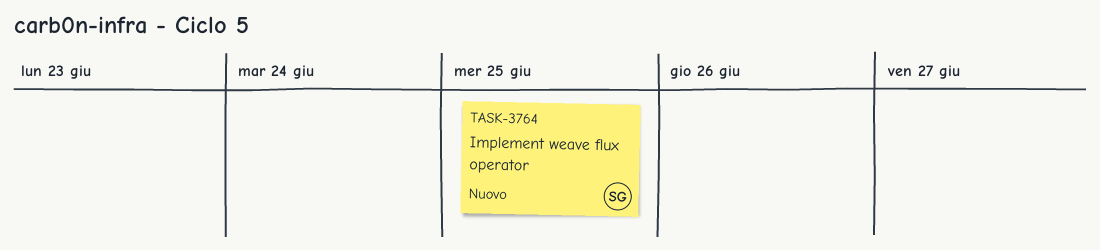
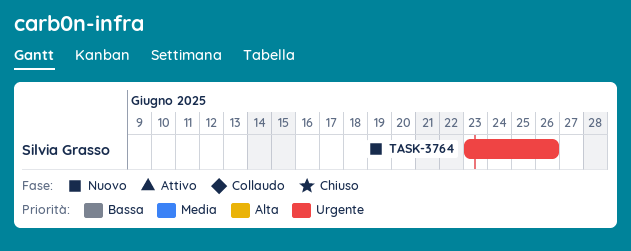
TASK-3764, due: Jun 25 -> Jun 26

